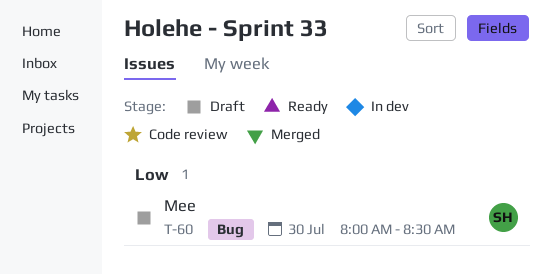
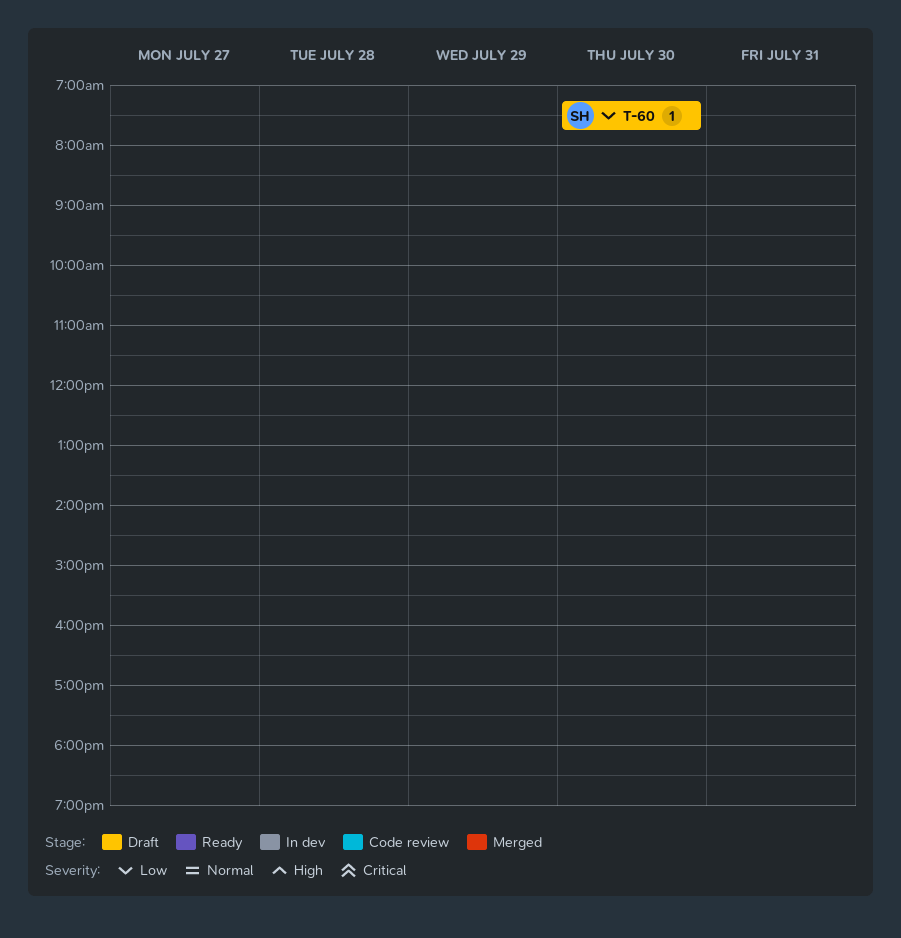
T-60, begins: 08:00 -> 07:15
T-60, ends: 08:30 -> 07:45

